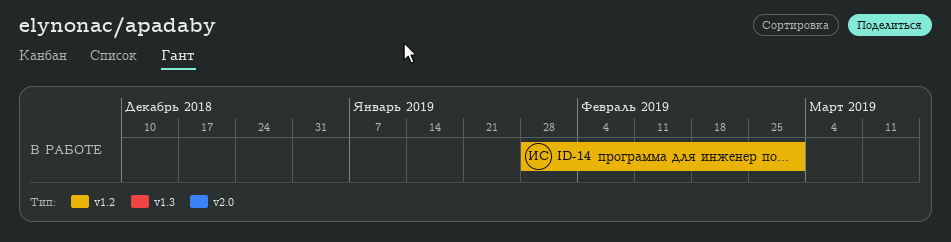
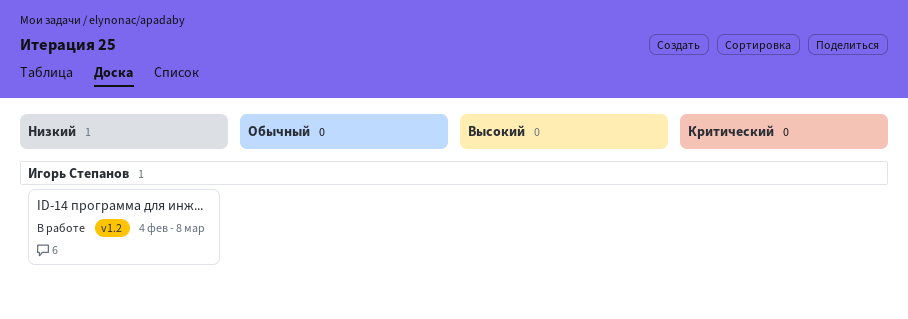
ID-14, start: Jan 28 -> Feb 4
ID-14, due: Mar 1 -> Mar 8

